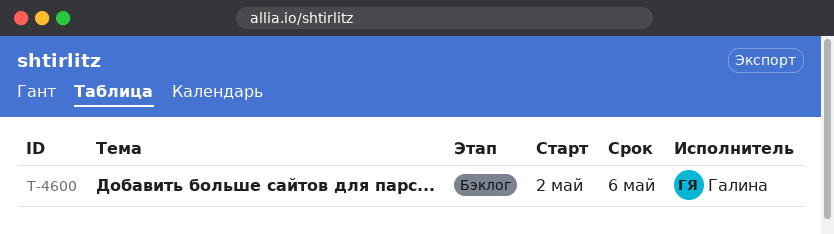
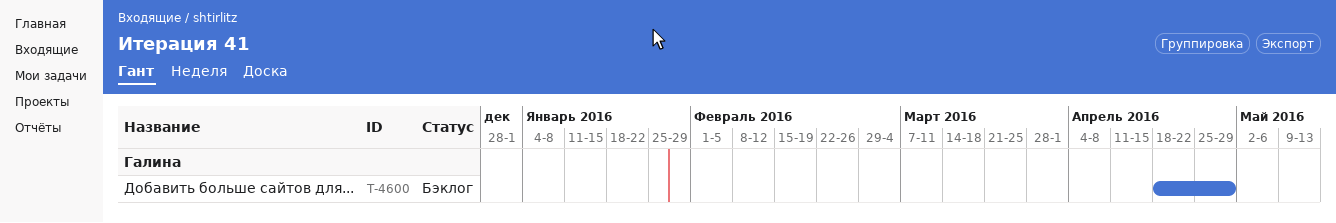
T-4600, start: May 2 -> Apr 18
T-4600, due: May 6 -> Apr 29

